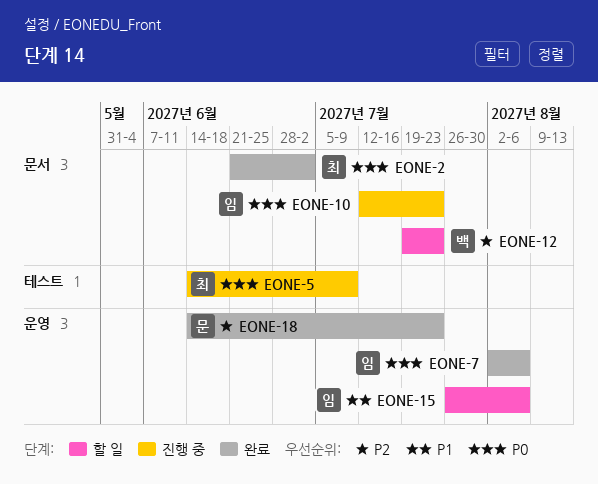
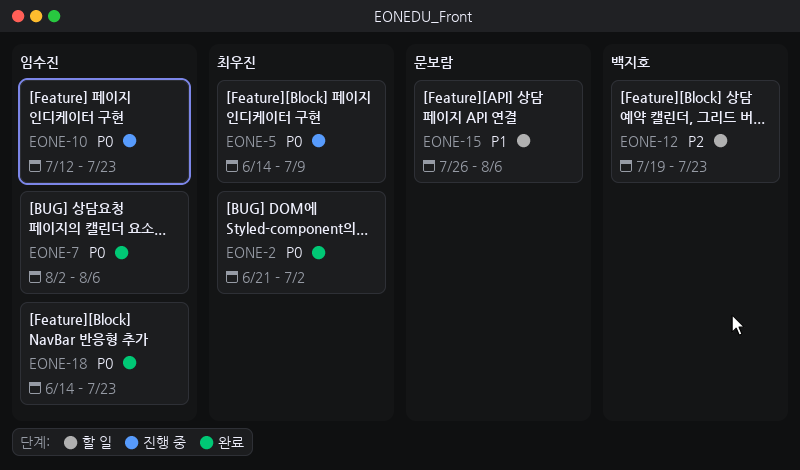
EONE-15, owner: 임수진 -> 문보람
EONE-18, owner: 문보람 -> 임수진
EONE-18, priority: P2 -> P0

